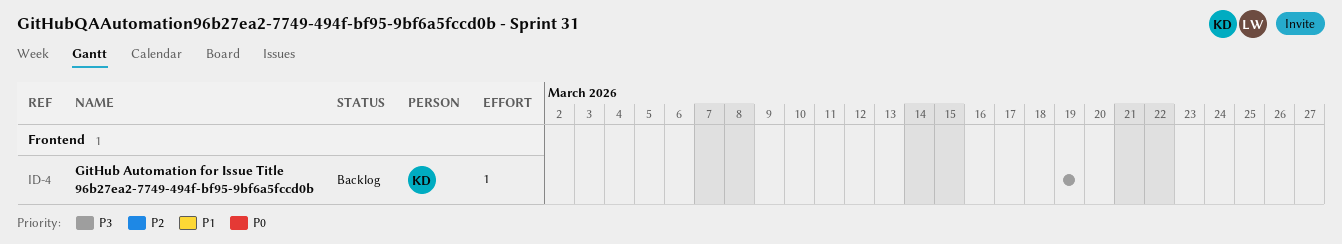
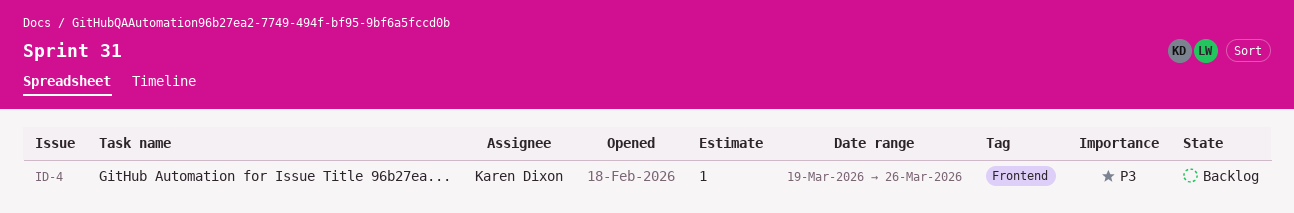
ID-4, due: Mar 19 -> Mar 26

